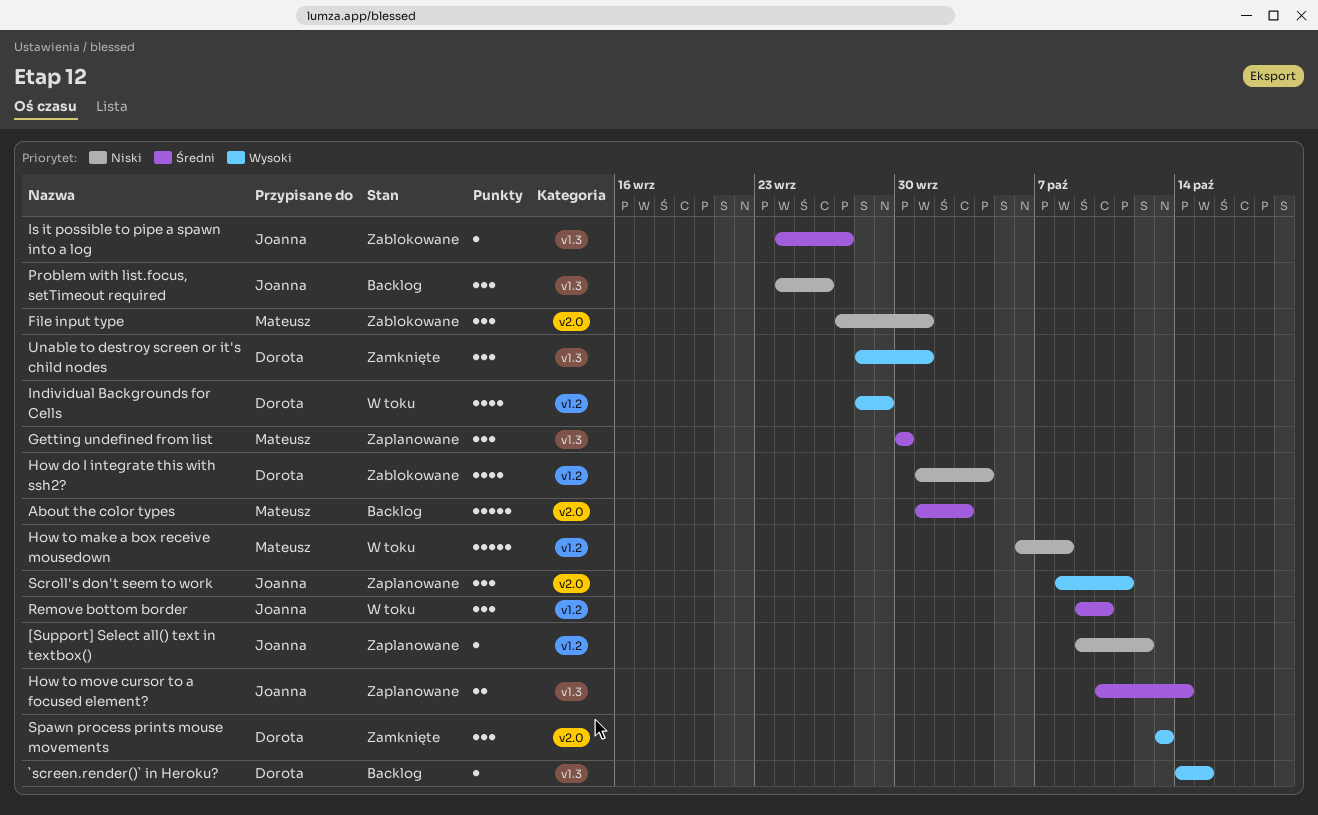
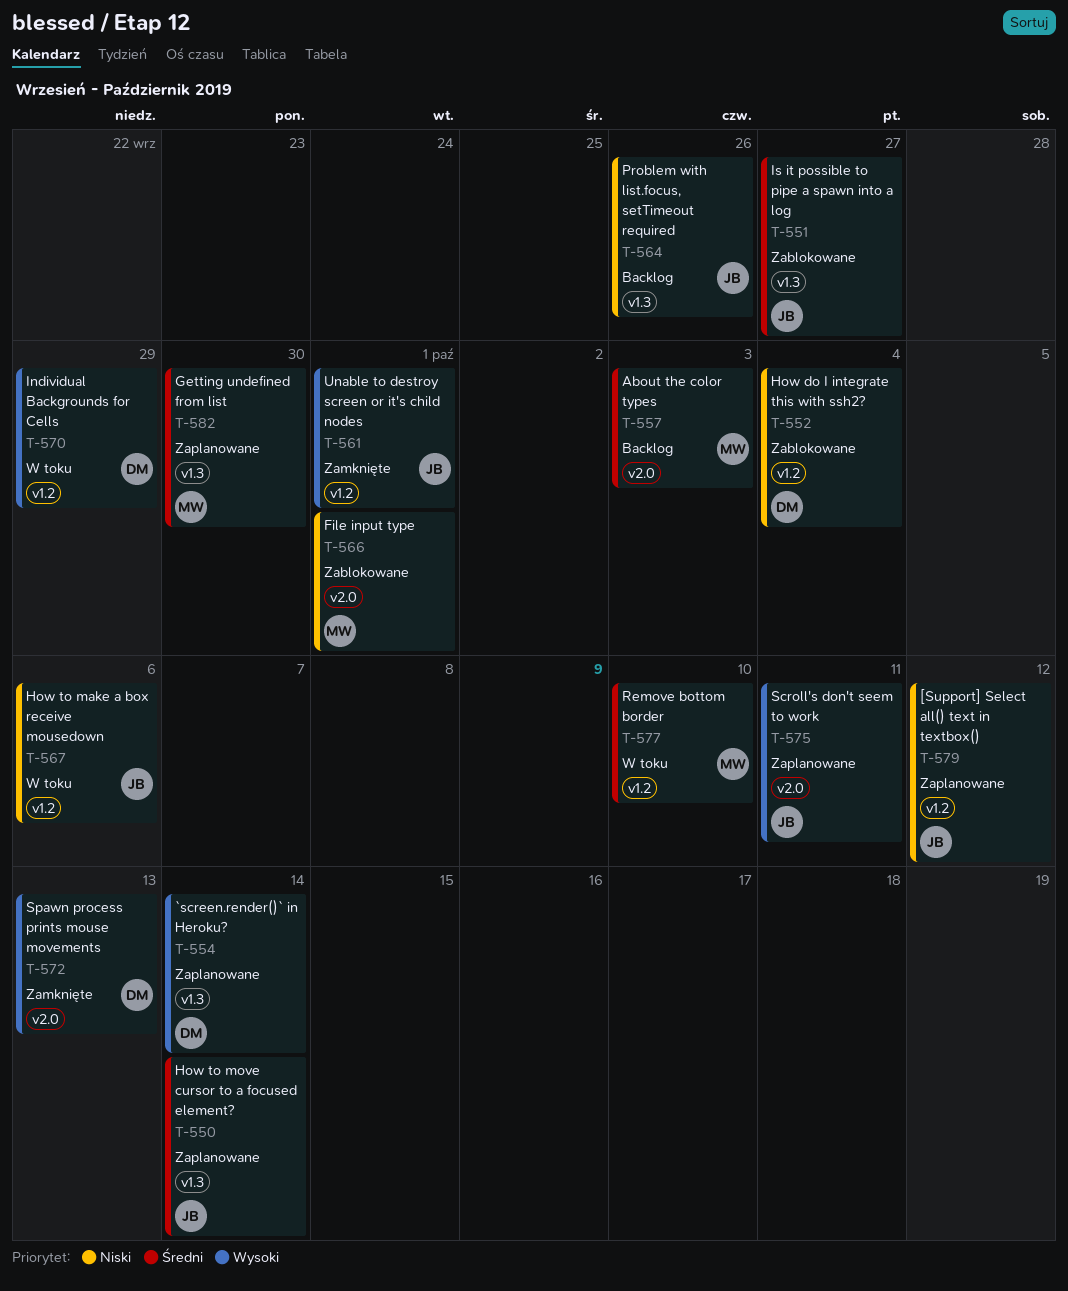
`screen.render()` in Heroku?, status: Backlog -> Zaplanowane
`screen.render()` in Heroku?, due: Oct 15 -> Oct 14
How to make a box receive mousedown, owner: Mateusz -> Joanna
How to make a box receive mousedown, due: Oct 8 -> Oct 6
Remove bottom border, owner: Joanna -> Mateusz
Unable to destroy screen or it's child nodes, owner: Dorota -> Joanna
Unable to destroy screen or it's child nodes, label: v1.3 -> v1.2

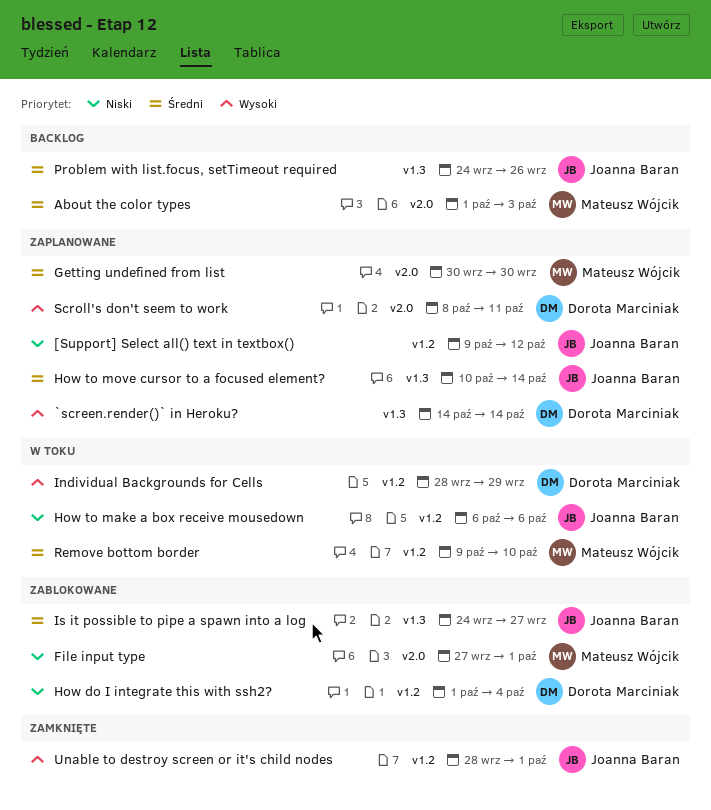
Getting undefined from list, label: v1.3 -> v2.0
Problem with list.focus, setTimeout required, priority: Niski -> Średni
Scroll's don't seem to work, owner: Joanna Baran -> Dorota Marciniak
Spawn process prints mouse movements: present -> none

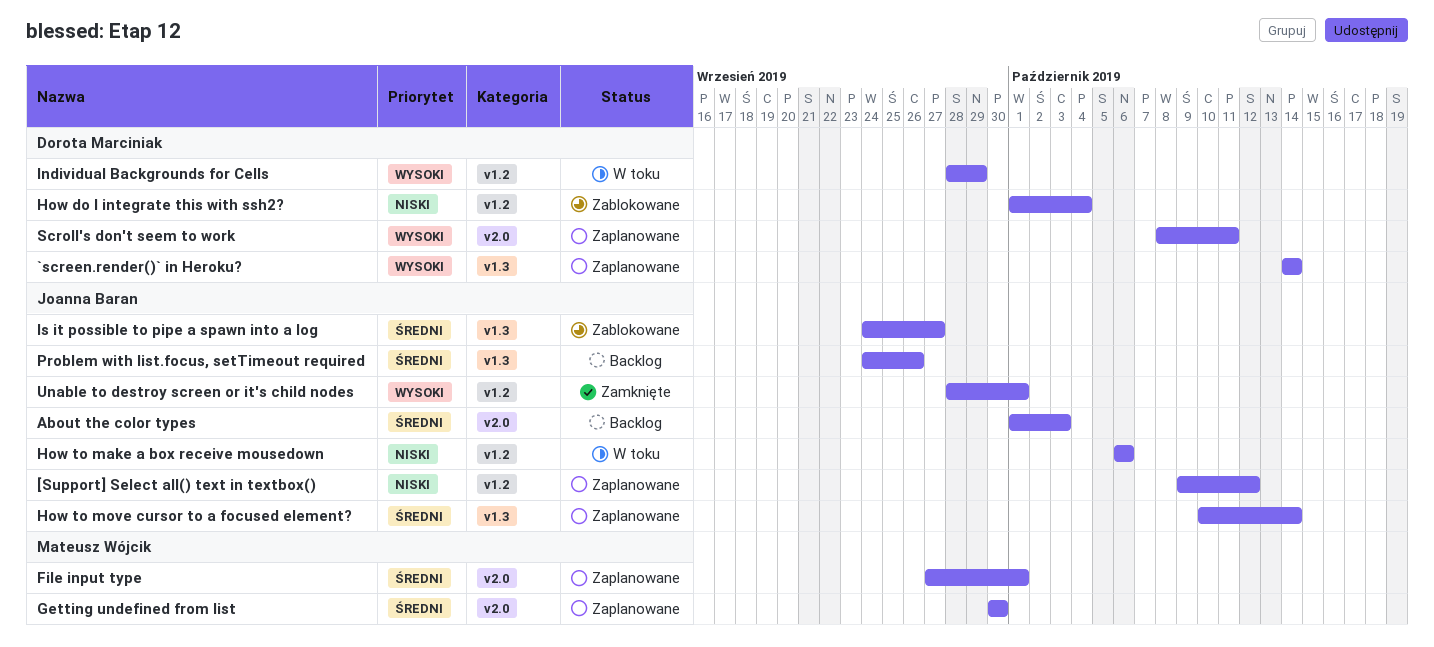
About the color types, owner: Mateusz Wójcik -> Joanna Baran
File input type, status: Zablokowane -> Zaplanowane
File input type, priority: Niski -> Średni
Remove bottom border: present -> none

